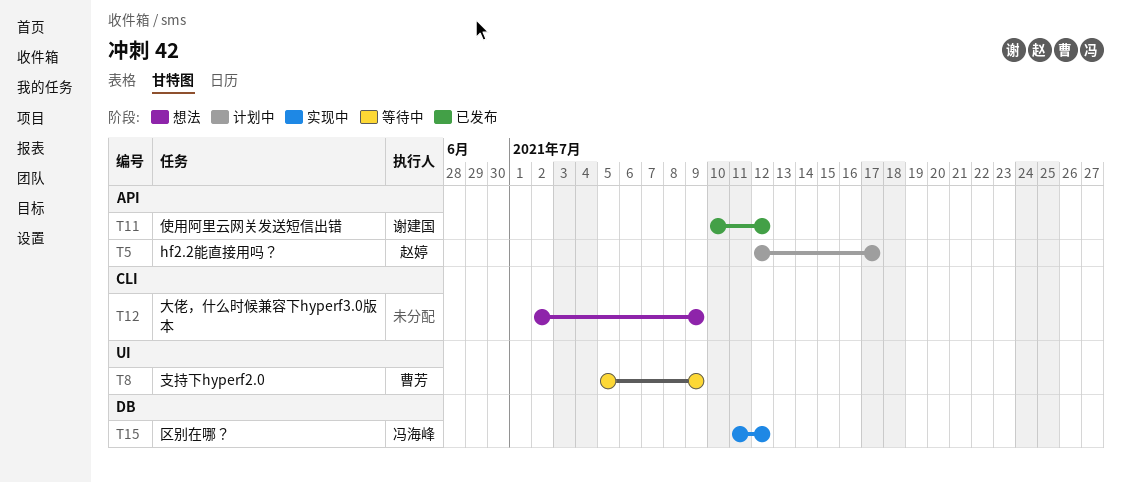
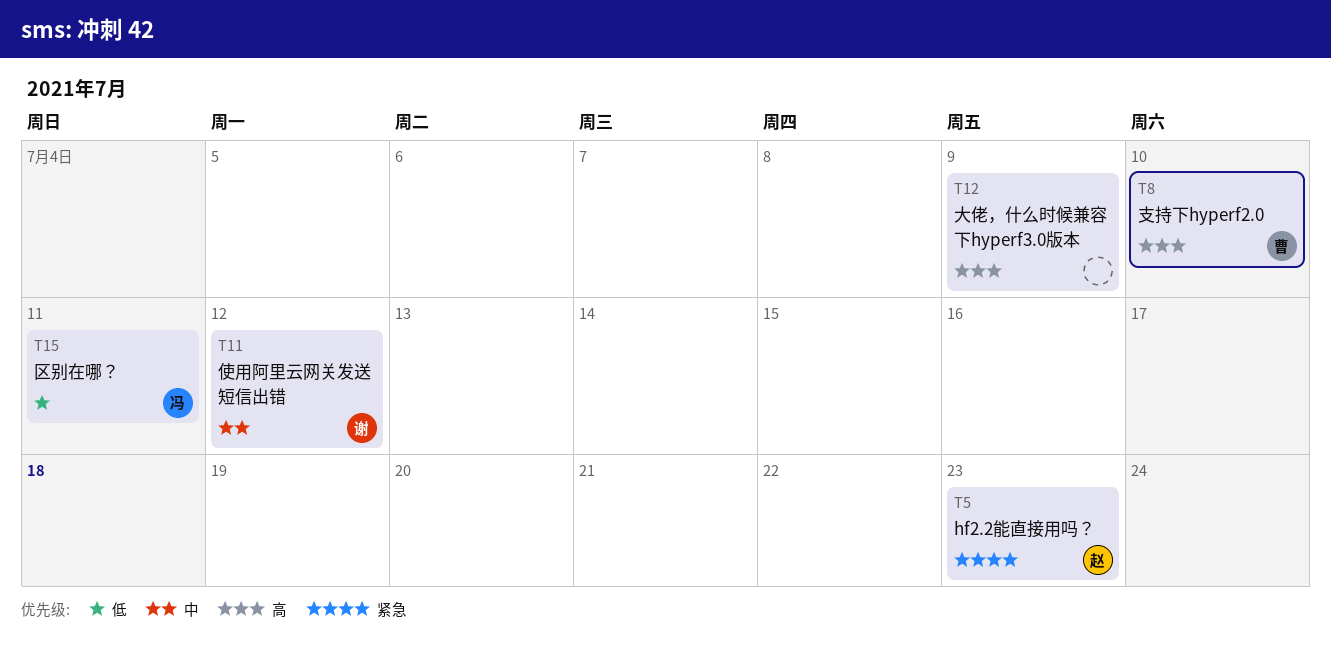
T5, due: Jul 17 -> Jul 23
T8, due: Jul 9 -> Jul 10
T15, due: Jul 12 -> Jul 11

